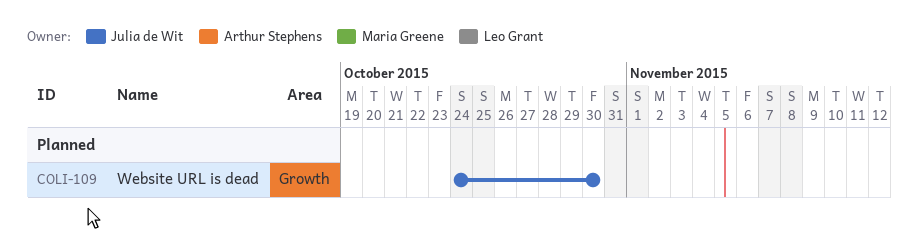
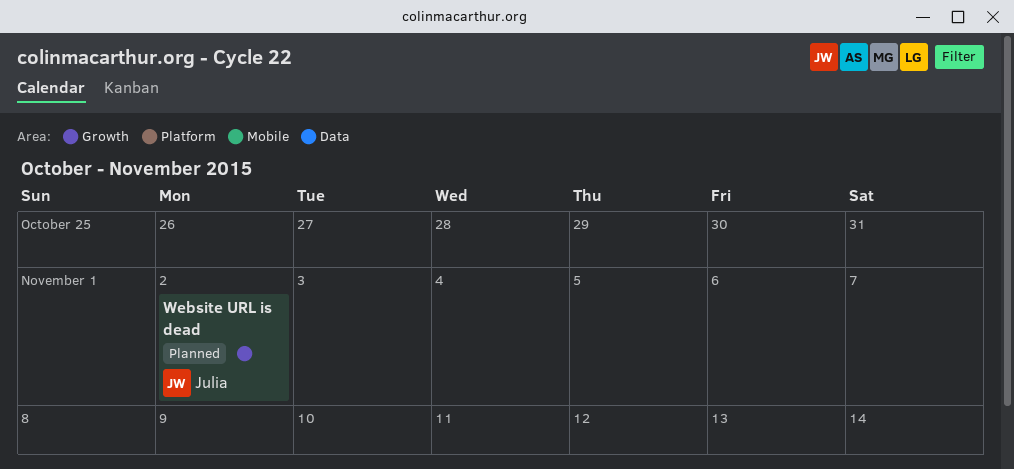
Website URL is dead, due: Oct 30 -> Nov 2

